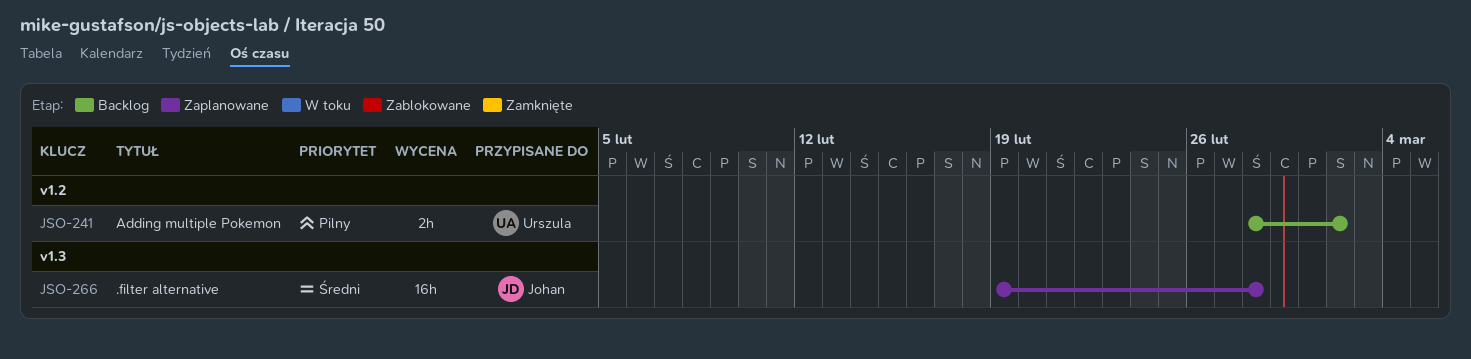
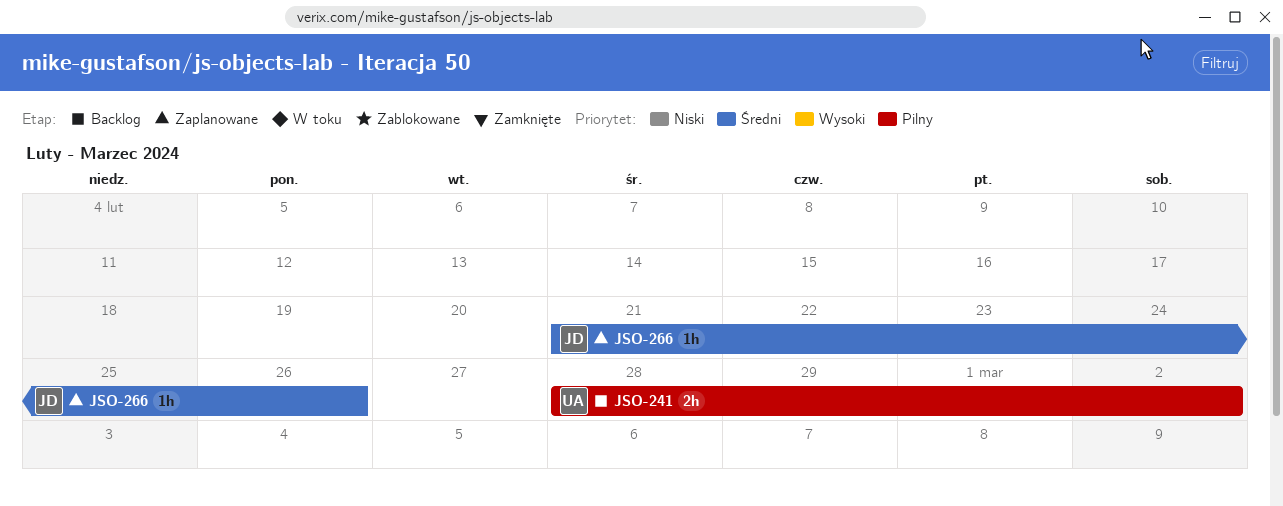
JSO-266, estimate: 16h -> 1h
JSO-266, start: Feb 19 -> Feb 21
JSO-266, due: Feb 28 -> Feb 26

